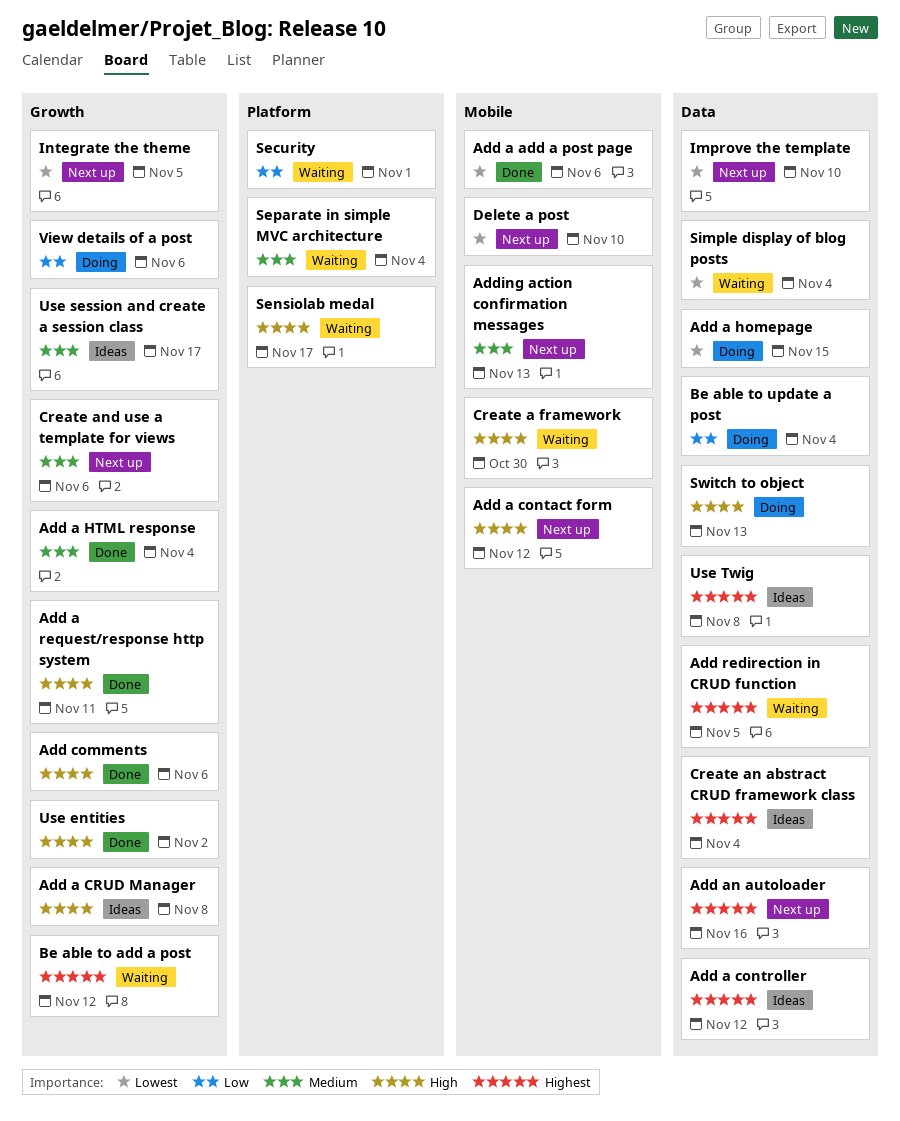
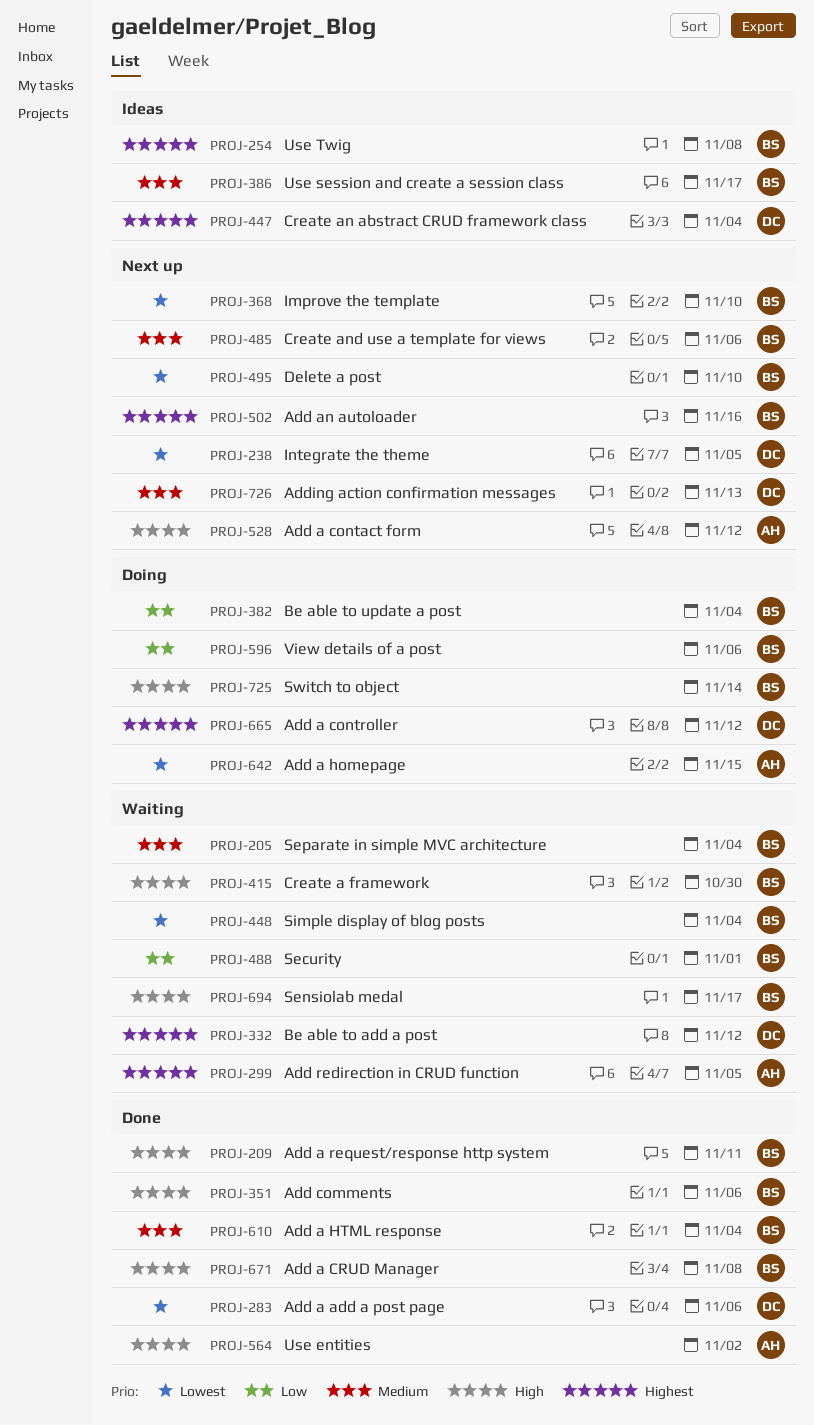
Add a controller, status: Ideas -> Doing
Add a CRUD Manager, status: Ideas -> Done
Switch to object, due: Nov 13 -> Nov 14

